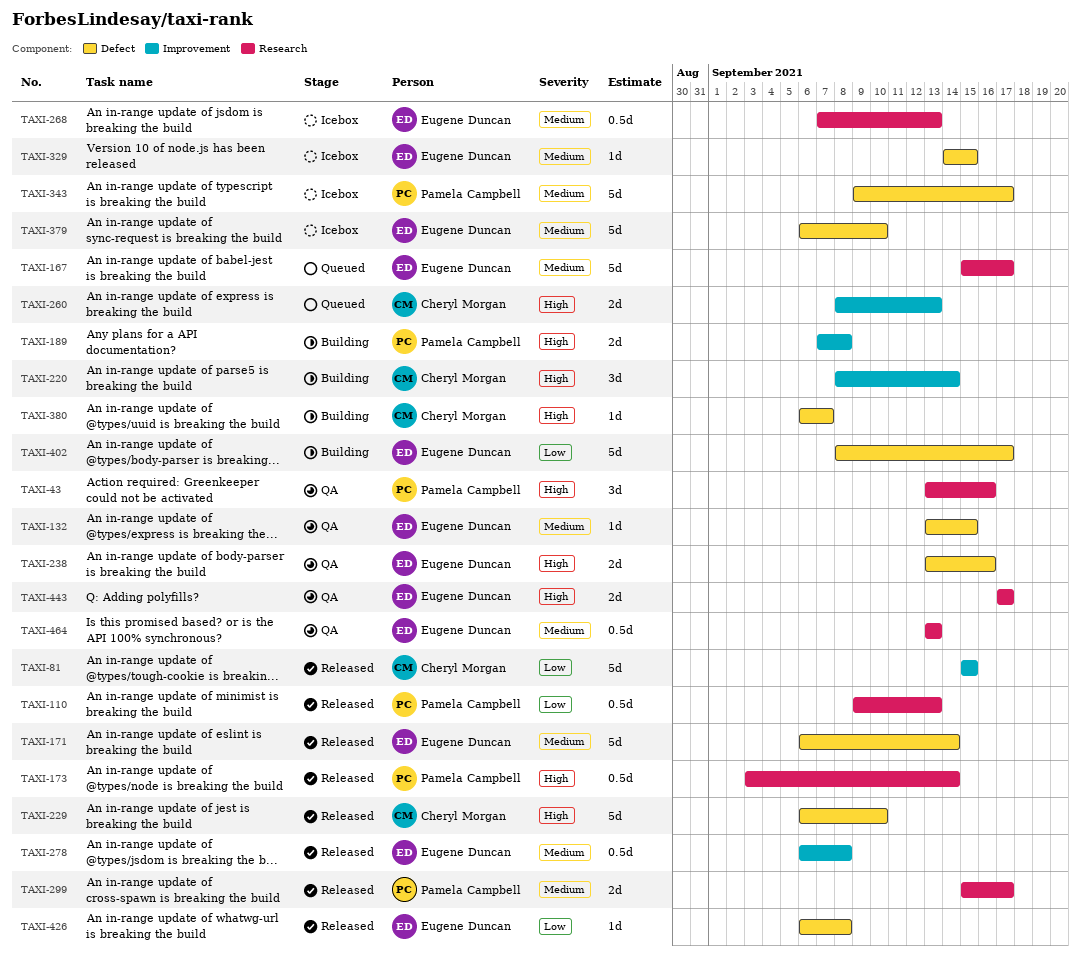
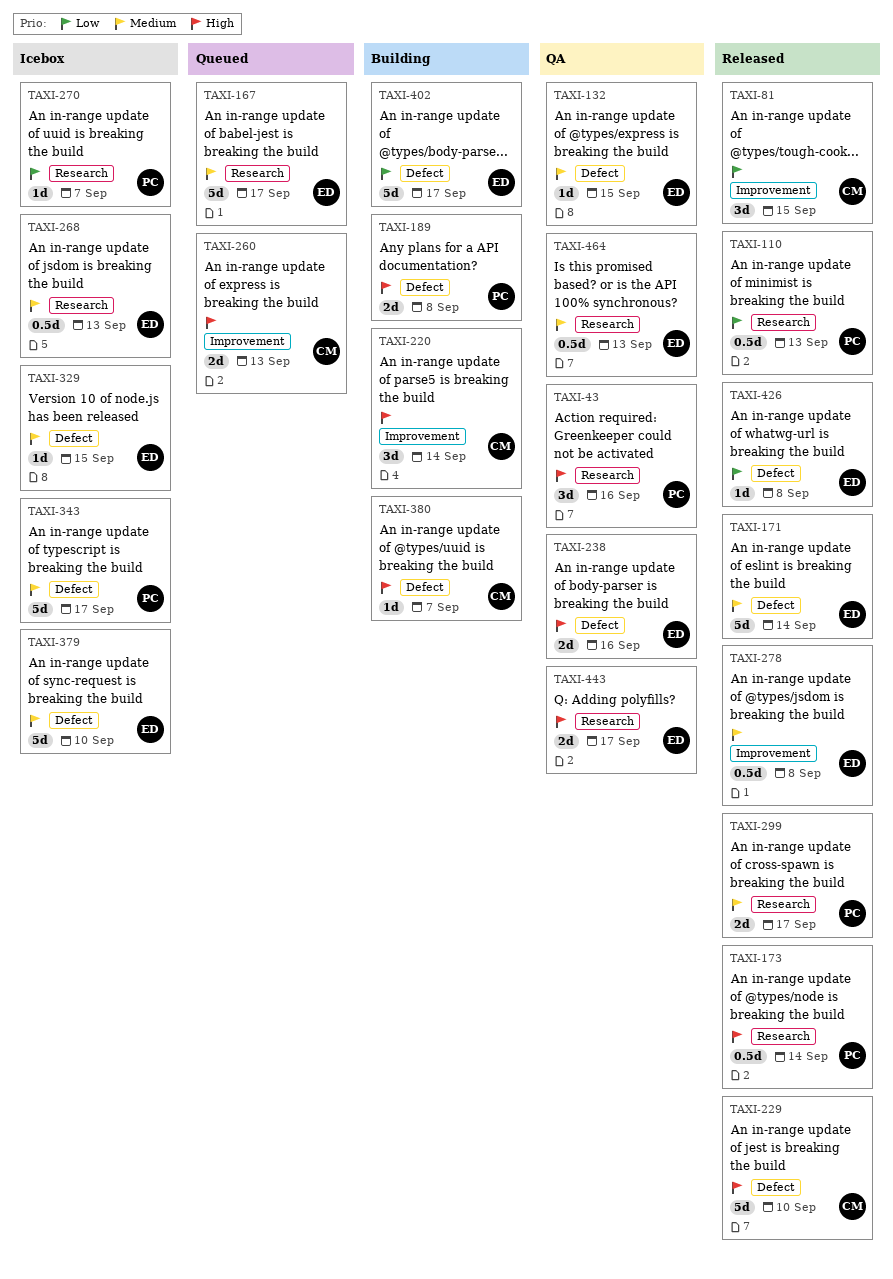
TAXI-81, estimate: 5d -> 3d
TAXI-189, label: Improvement -> Defect
TAXI-270: none -> present

